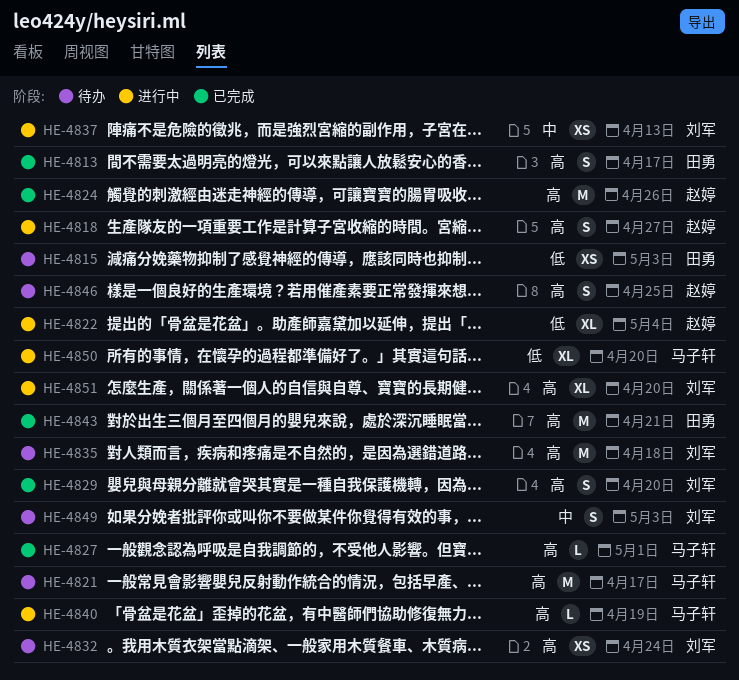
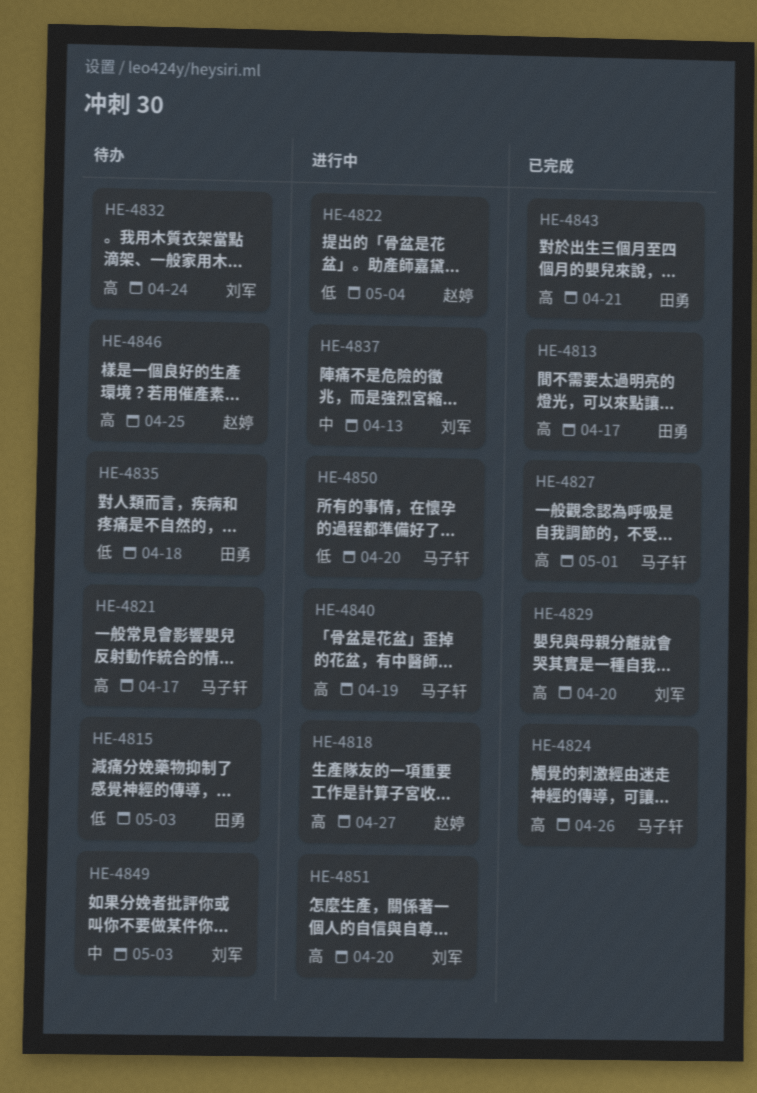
HE-4824, owner: 赵婷 -> 马子轩
HE-4835, owner: 刘军 -> 田勇
HE-4835, priority: 高 -> 低

